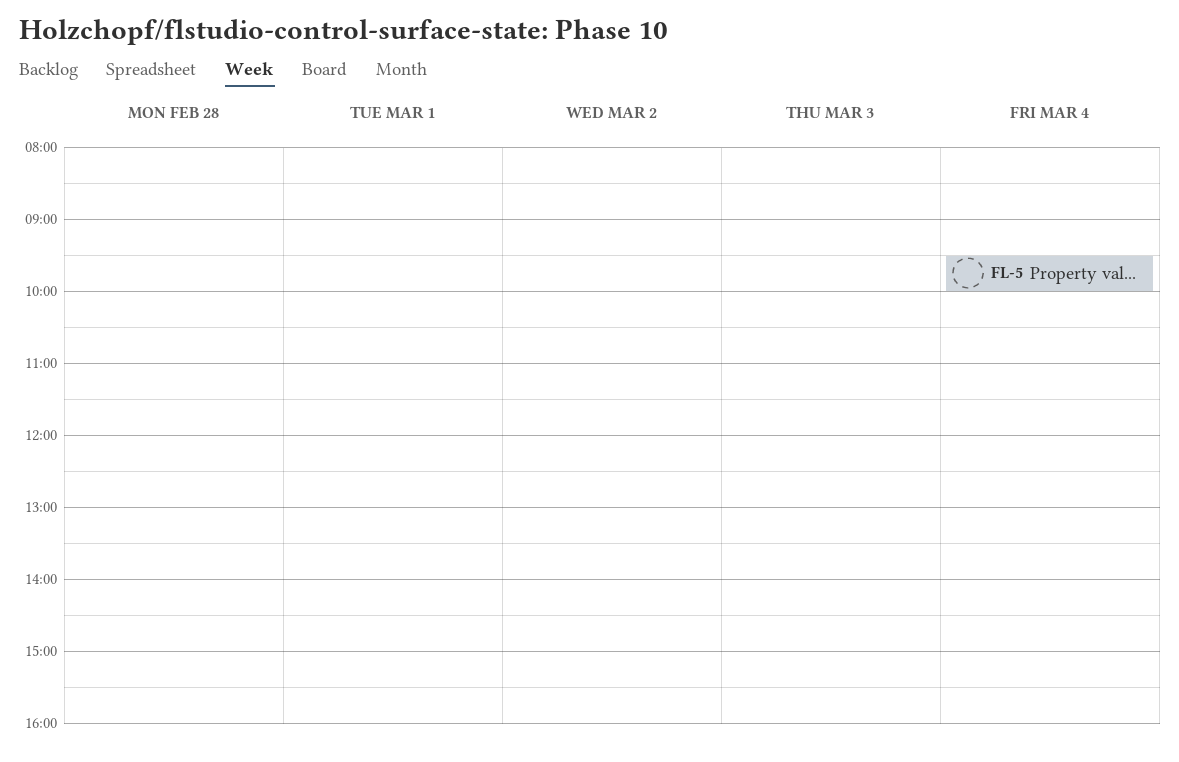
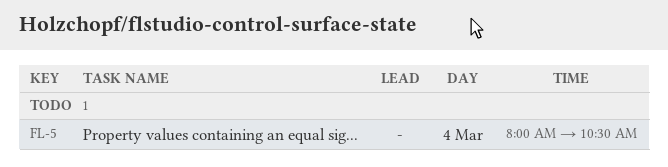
FL-5, begins: 09:30 -> 08:00
FL-5, ends: 10:00 -> 10:30

